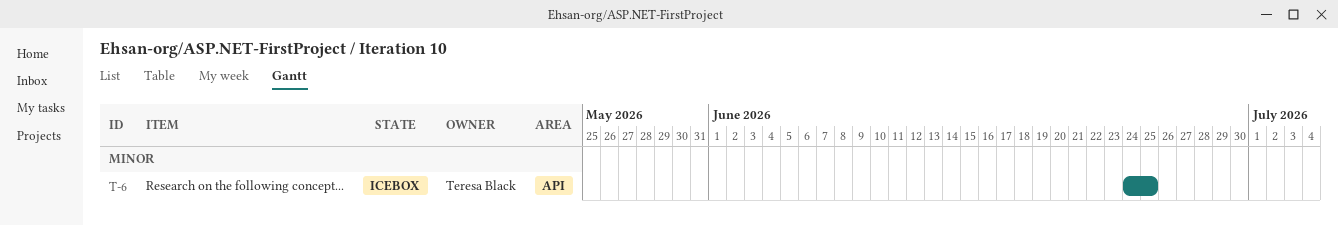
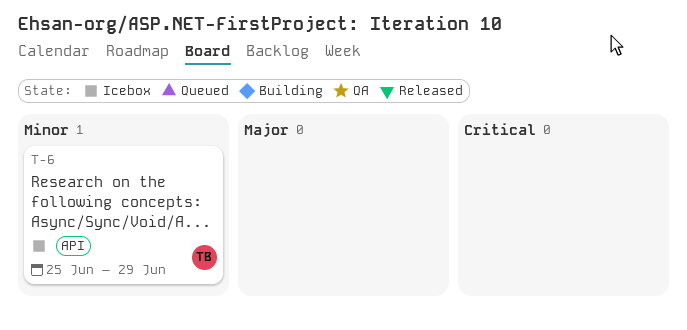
T-6, start: Jun 24 -> Jun 25
T-6, due: Jun 25 -> Jun 29

